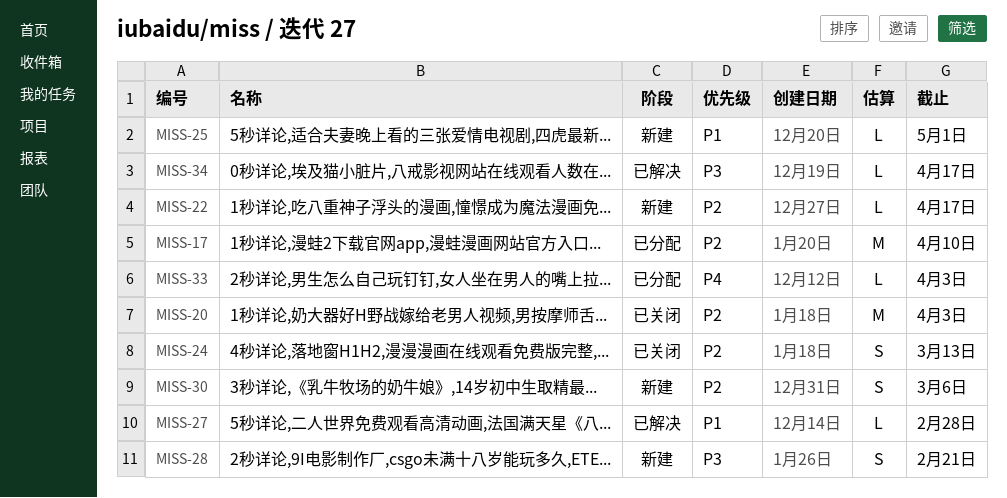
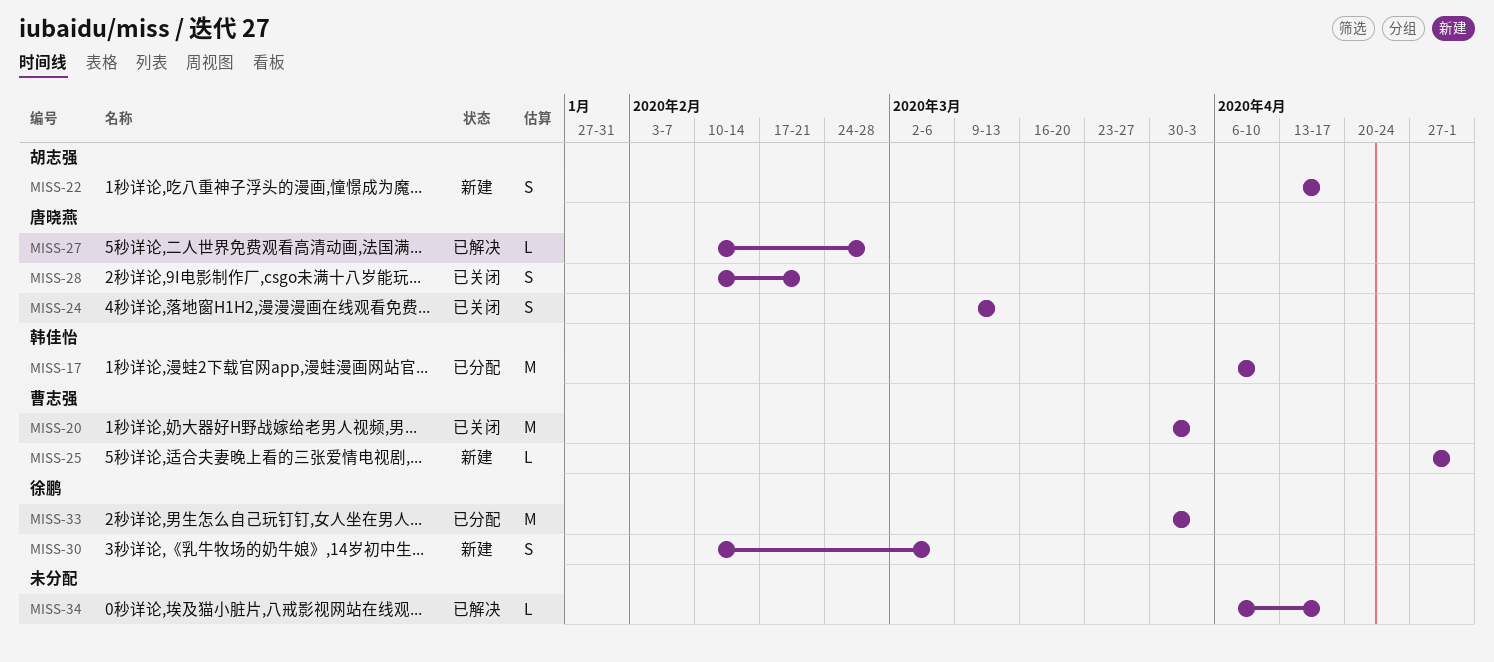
MISS-22, estimate: L -> S
MISS-28, status: 新建 -> 已关闭
MISS-33, estimate: L -> M

